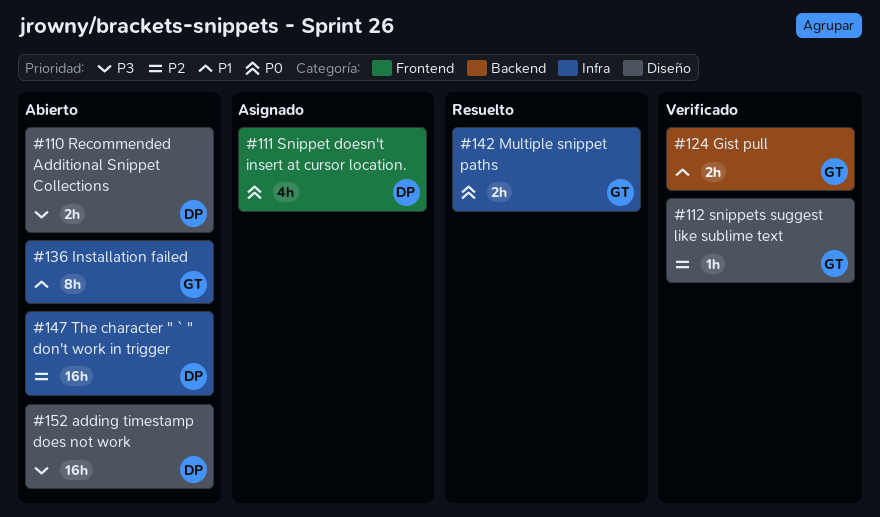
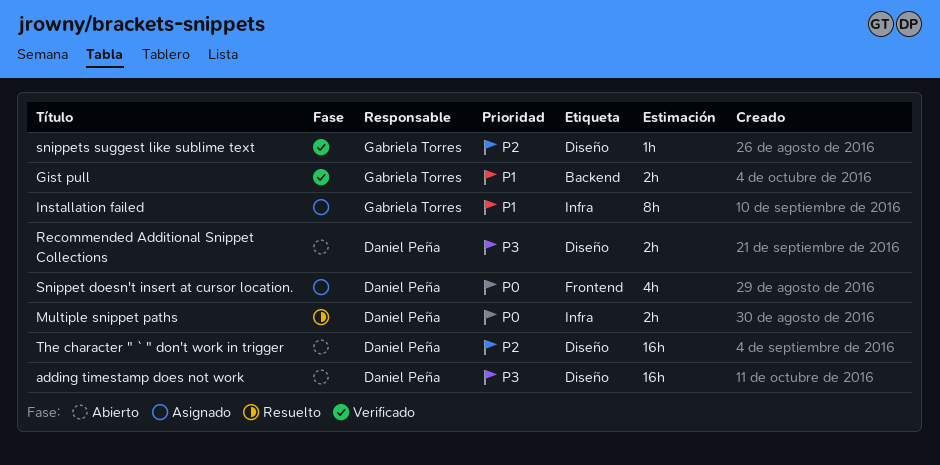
Installation failed, status: Abierto -> Asignado
Multiple snippet paths, owner: Gabriela Torres -> Daniel Peña
The character " ` " don't work in trigger, label: Infra -> Diseño

